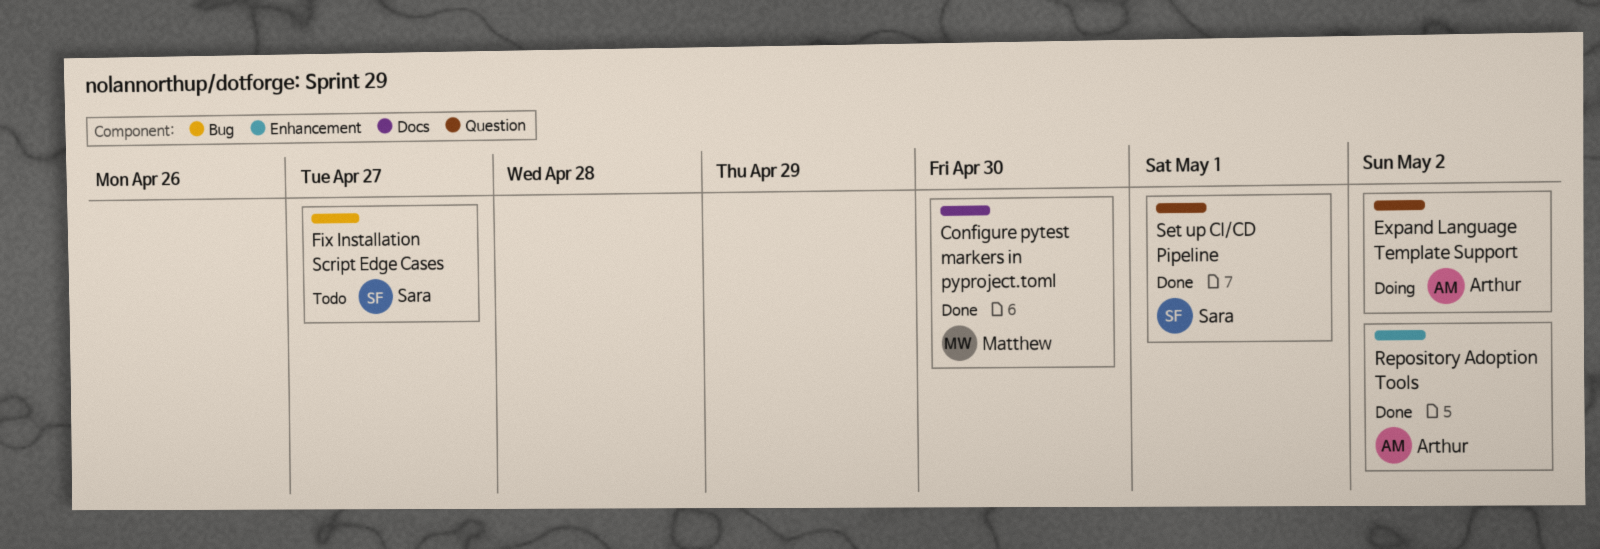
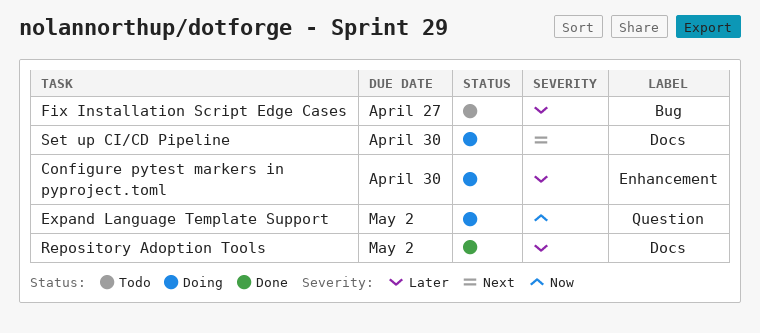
Configure pytest markers in pyproject.toml, status: Done -> Doing
Configure pytest markers in pyproject.toml, label: Docs -> Enhancement
Repository Adoption Tools, label: Enhancement -> Docs
Set up CI/CD Pipeline, status: Done -> Doing
Set up CI/CD Pipeline, label: Question -> Docs
Set up CI/CD Pipeline, due: May 1 -> Apr 30

